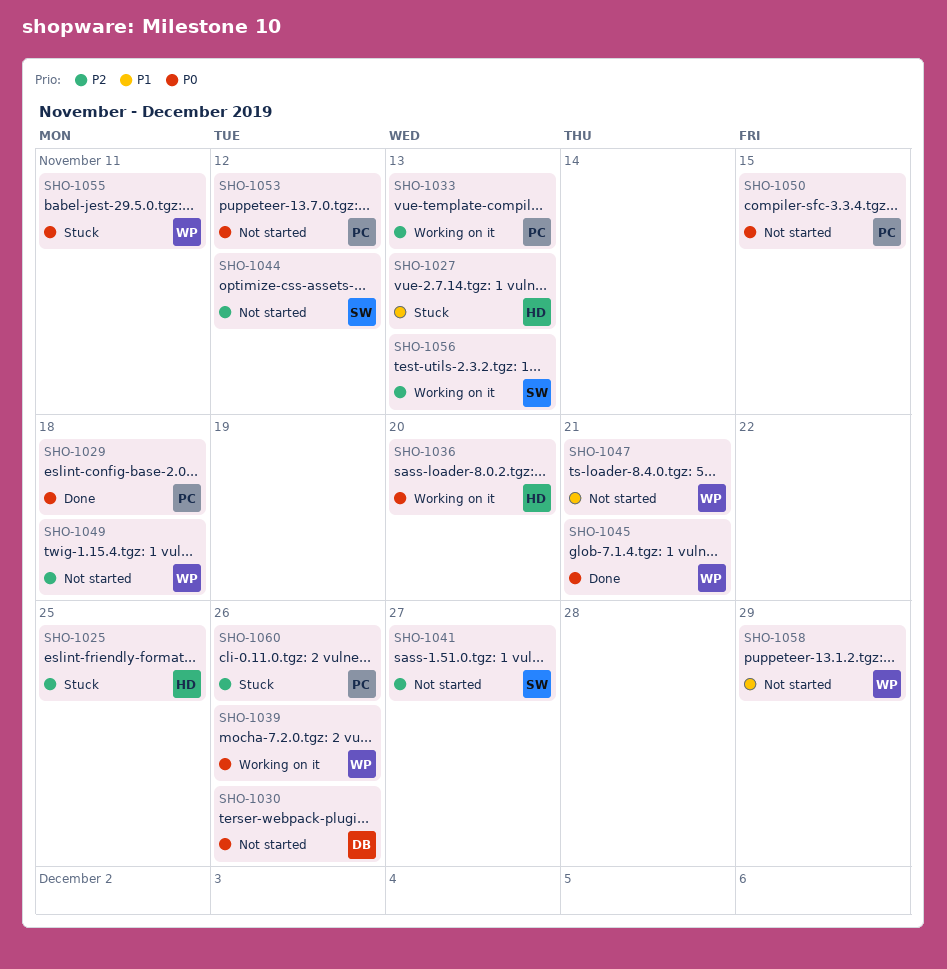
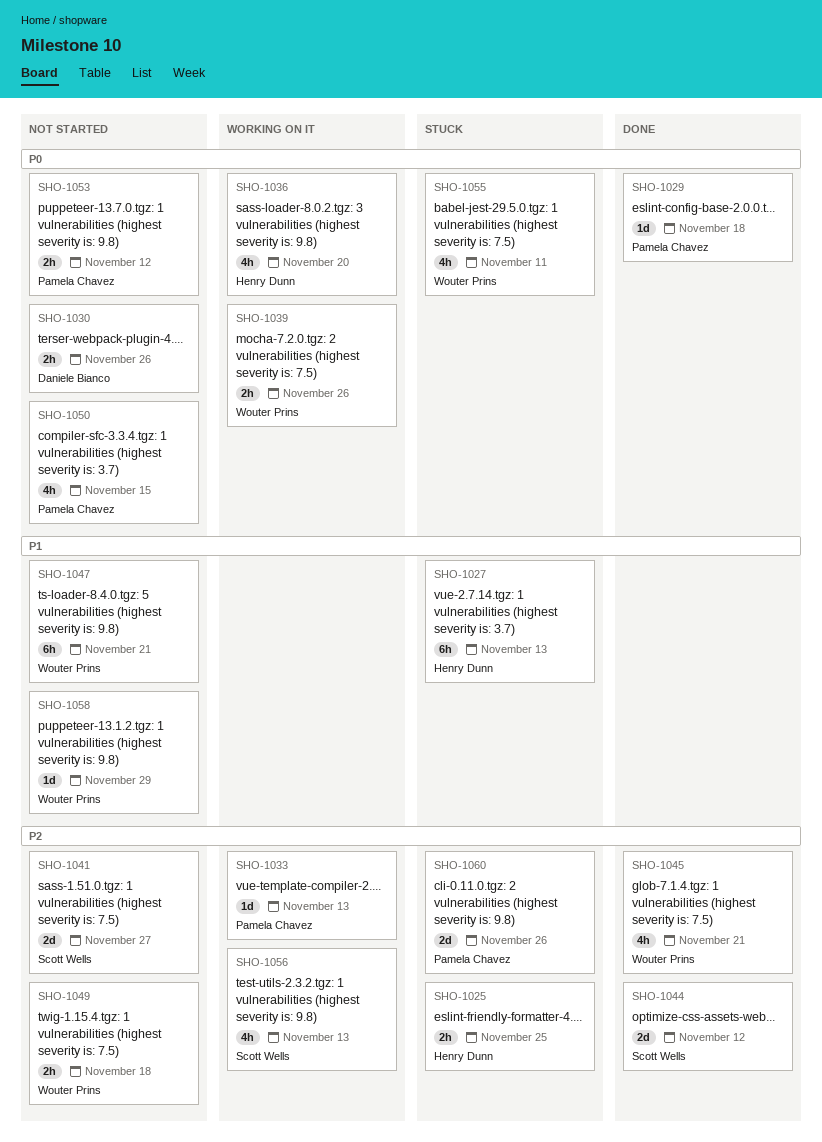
SHO-1044, status: Not started -> Done
SHO-1045, priority: P0 -> P2

